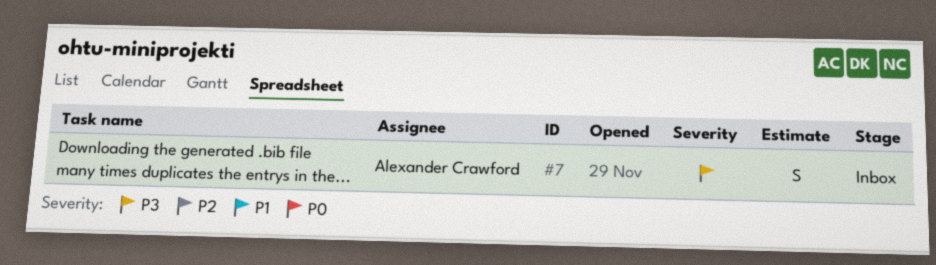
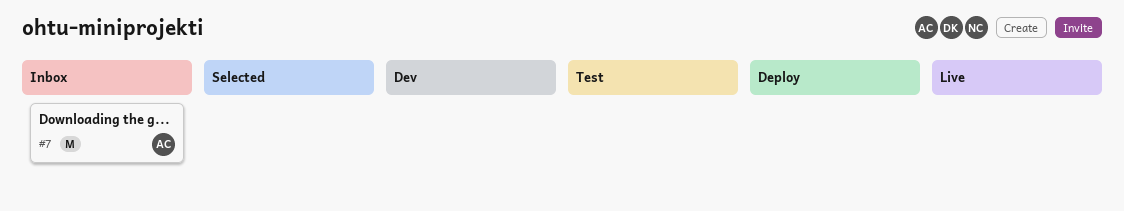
#7, estimate: S -> M

